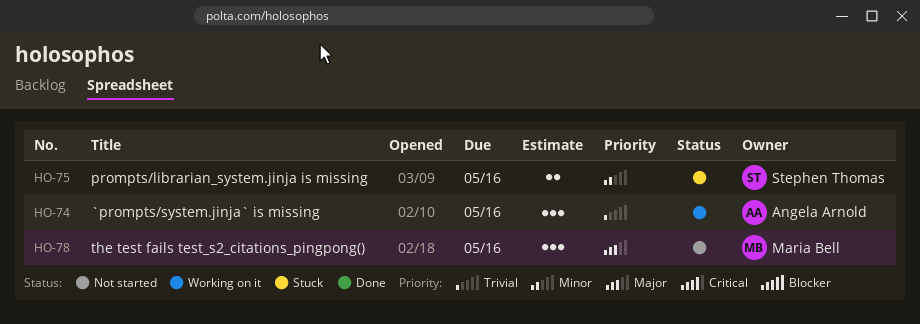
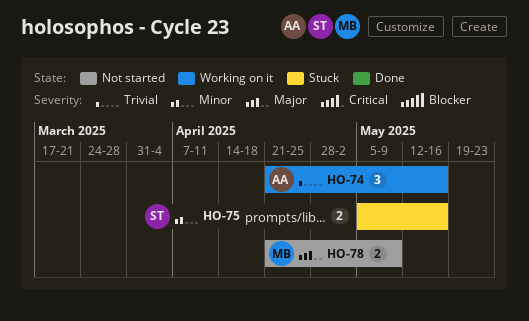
HO-78, estimate: 3 -> 2
HO-78, due: May 16 -> May 9

